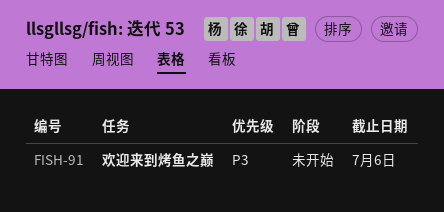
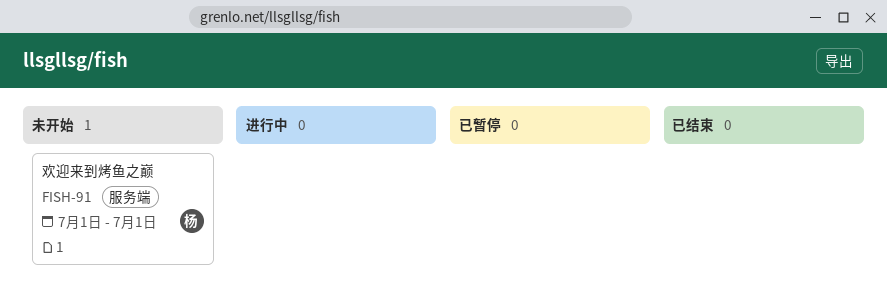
FISH-91, due: Jul 6 -> Jul 1

